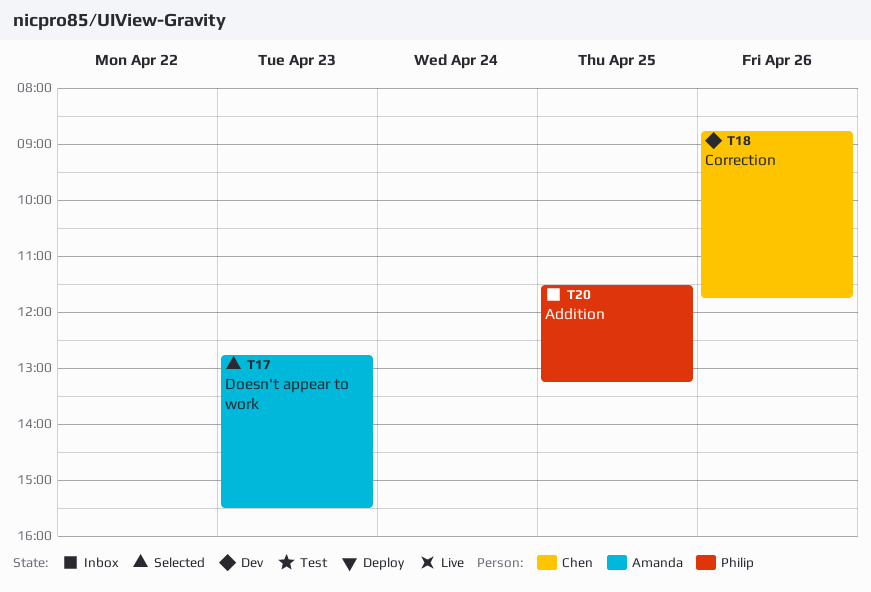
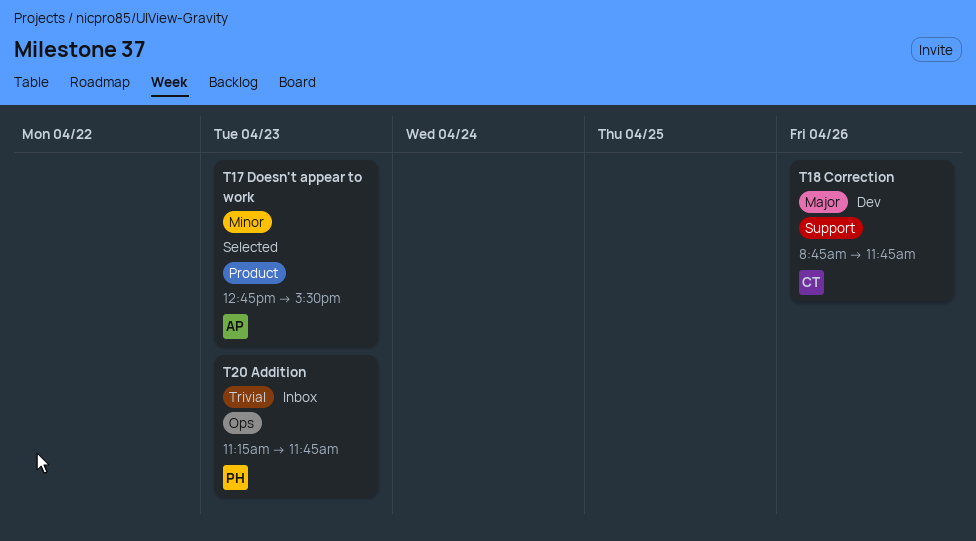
T20, day: Apr 25 -> Apr 23
T20, begins: 11:30 -> 11:15
T20, ends: 13:15 -> 11:45

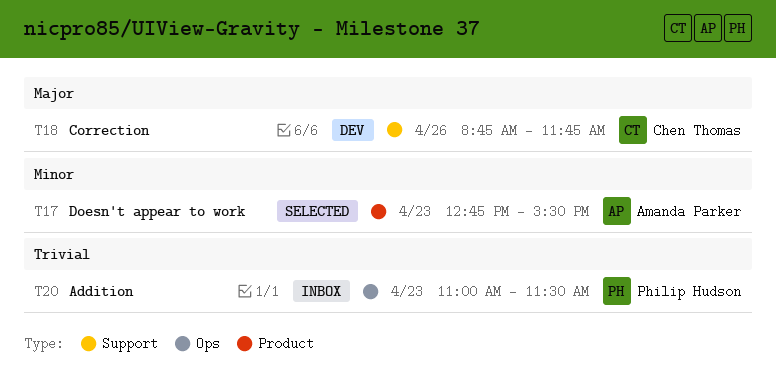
T20, begins: 11:15 -> 11:00
T20, ends: 11:45 -> 11:30

